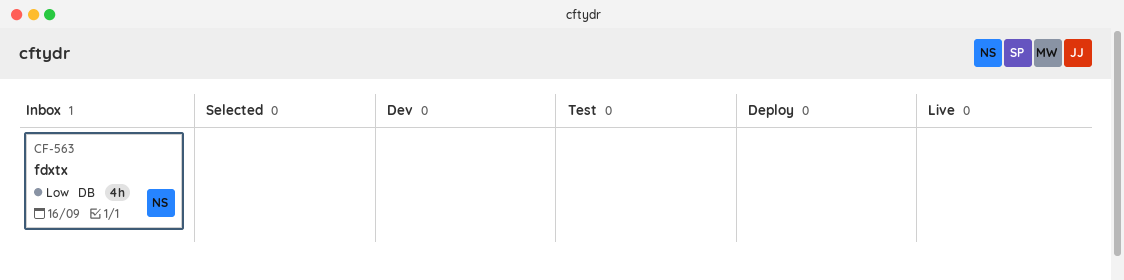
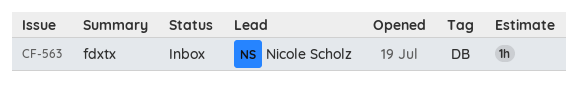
CF-563, estimate: 4h -> 1h

